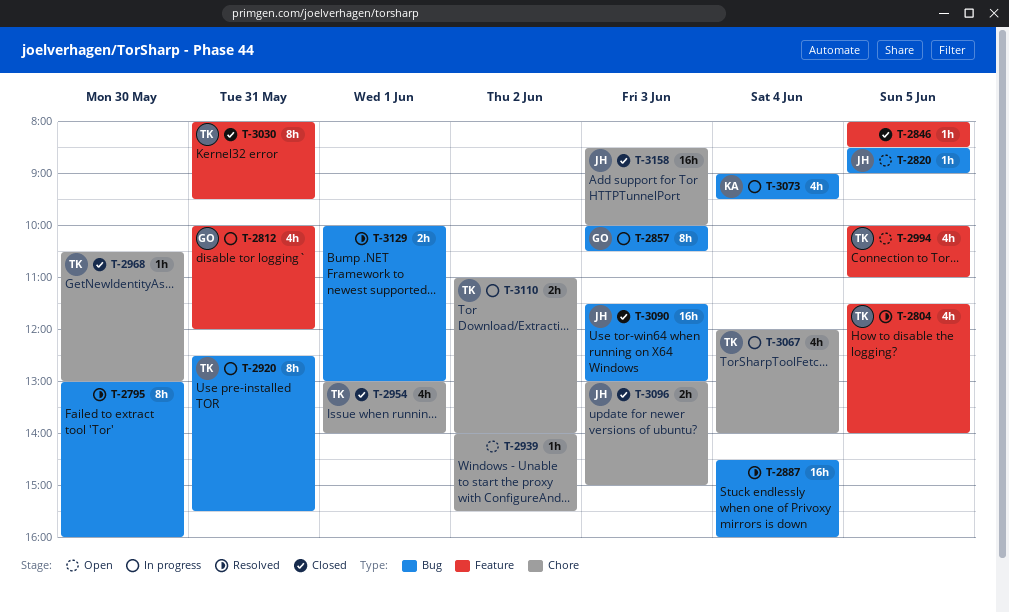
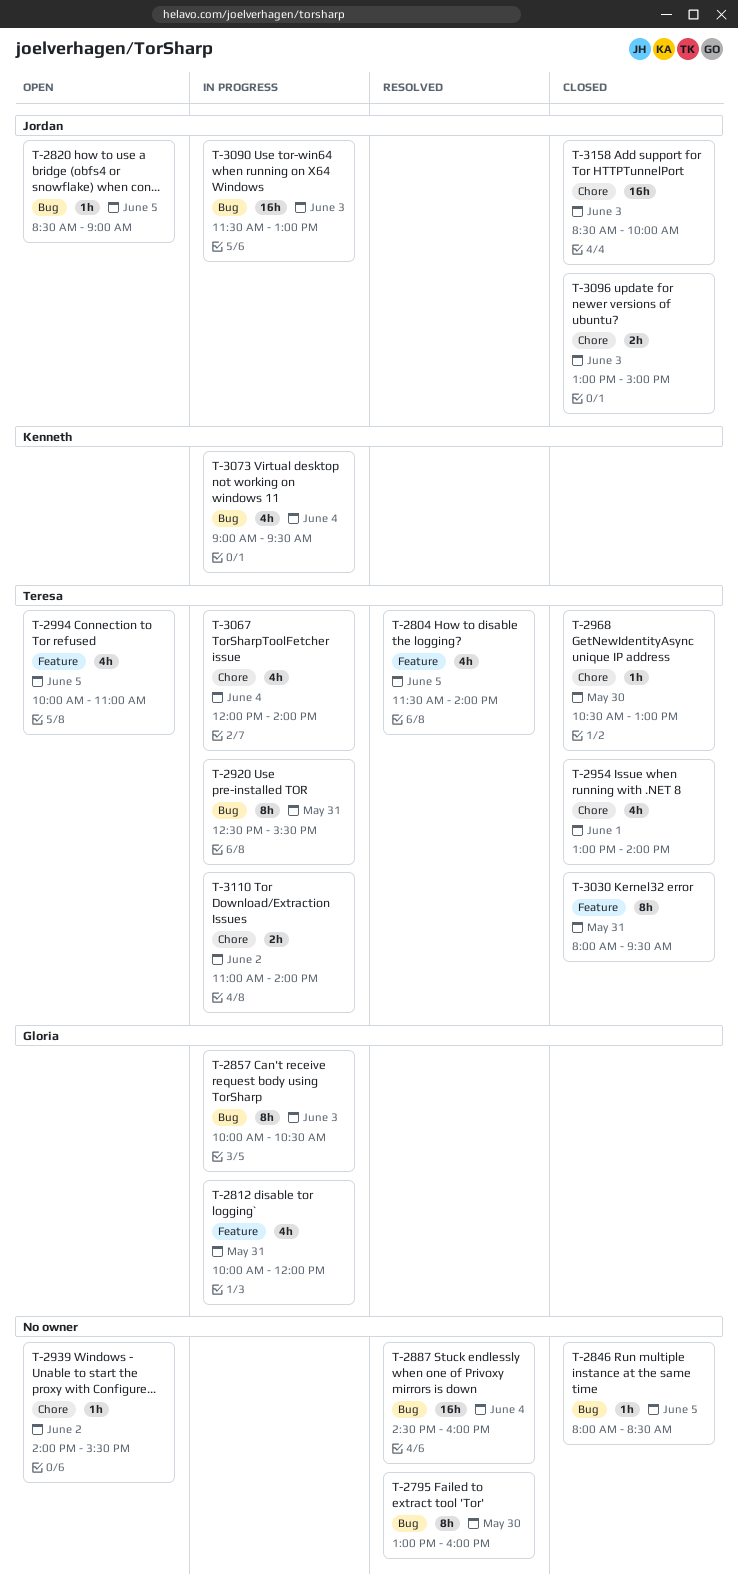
T-2846, label: Feature -> Bug
T-3090, status: Closed -> In progress
T-3129: present -> none

